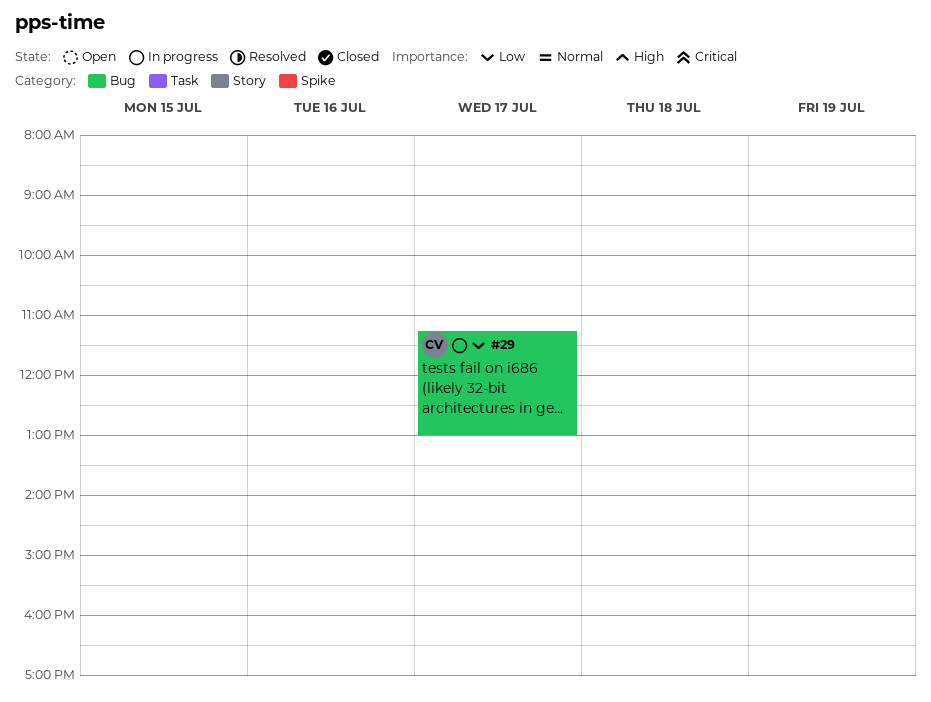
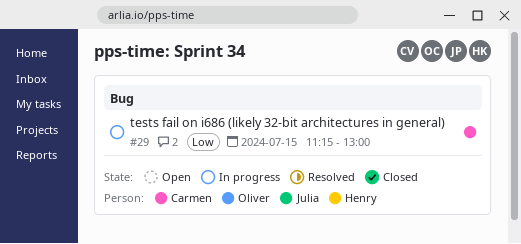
#29, day: Jul 17 -> Jul 15

